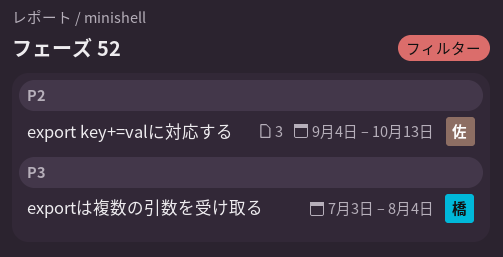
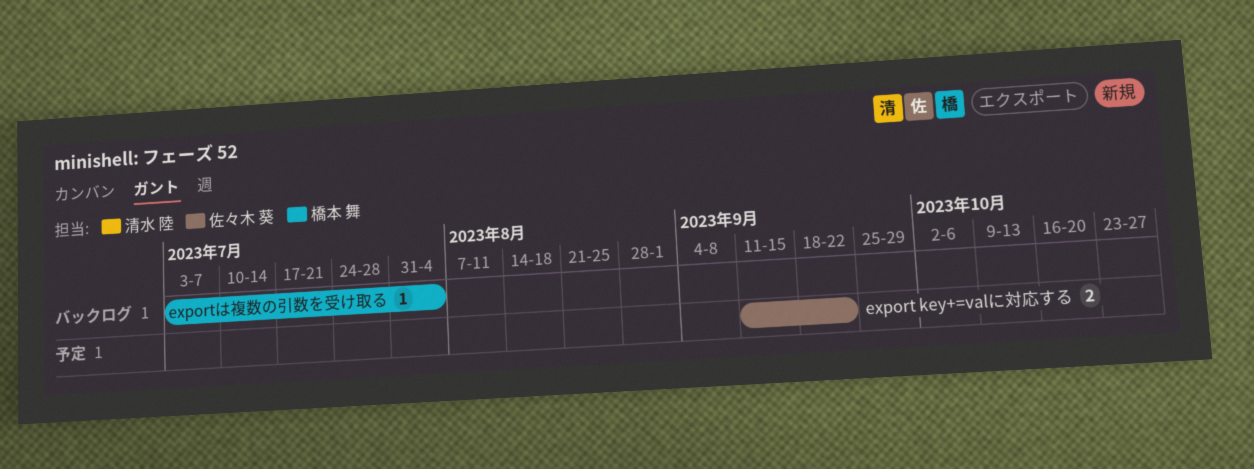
export key+=valに対応する, start: Sep 4 -> Sep 11
export key+=valに対応する, due: Oct 13 -> Sep 22

